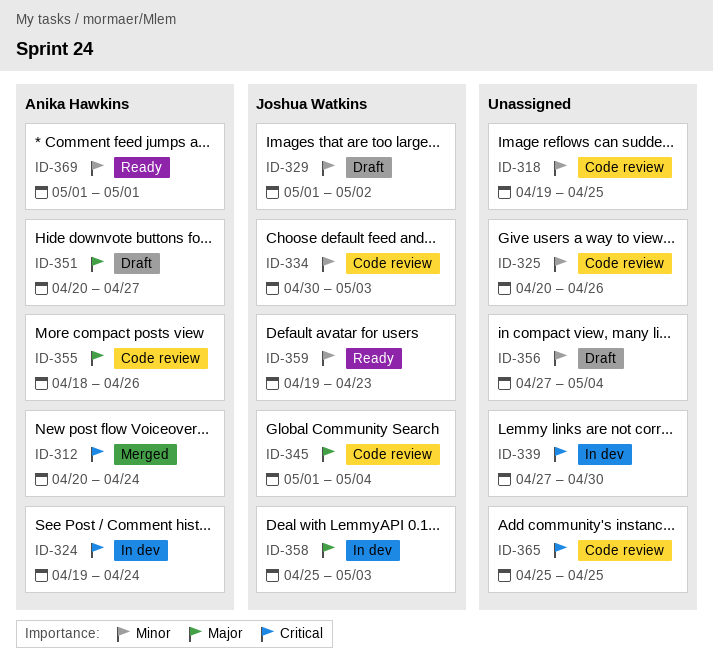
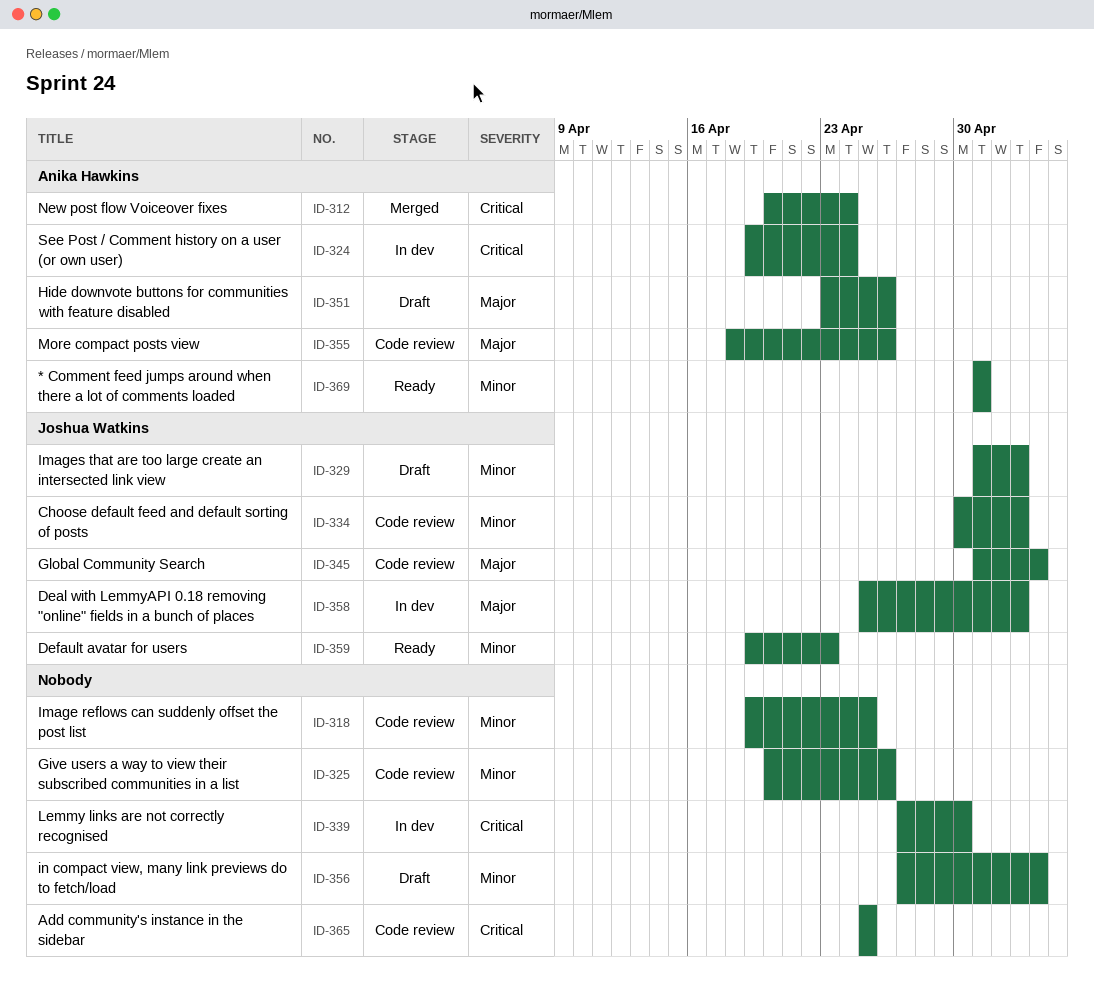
ID-329, due: May 2 -> May 3
ID-351, start: Apr 20 -> Apr 23
ID-351, due: Apr 27 -> Apr 26

